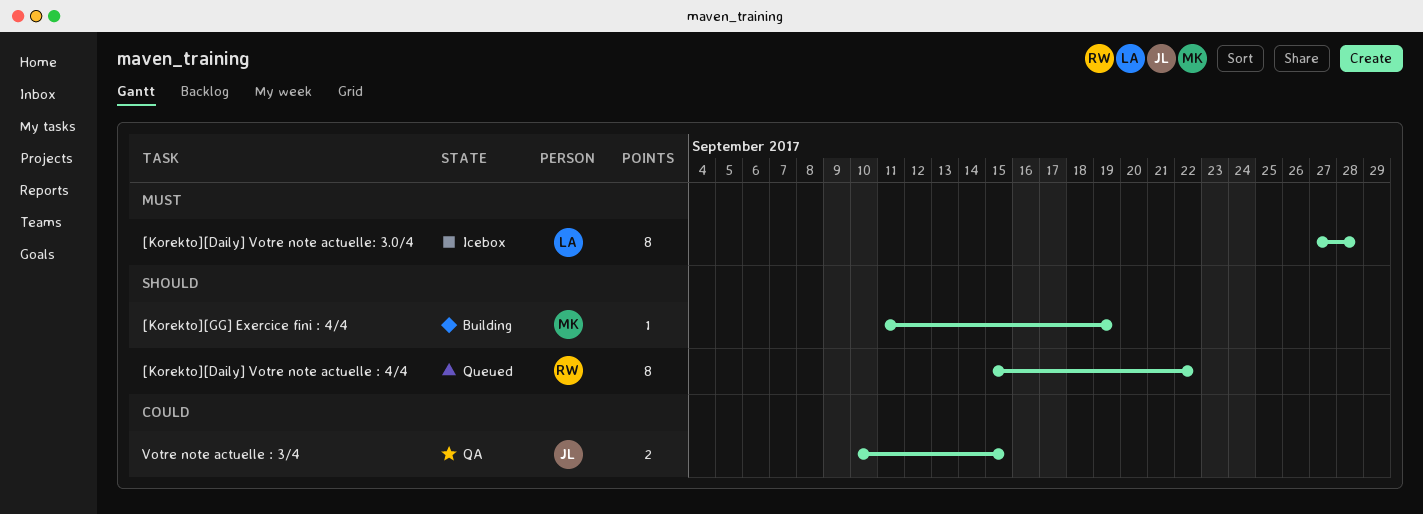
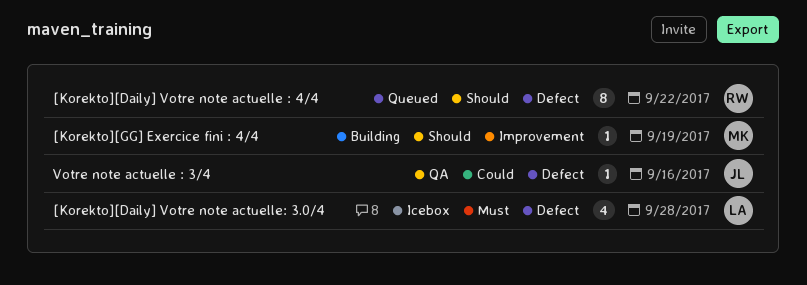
[Korekto][Daily] Votre note actuelle: 3.0/4, estimate: 8 -> 4
Votre note actuelle : 3/4, estimate: 2 -> 1
Votre note actuelle : 3/4, due: Sep 15 -> Sep 16

